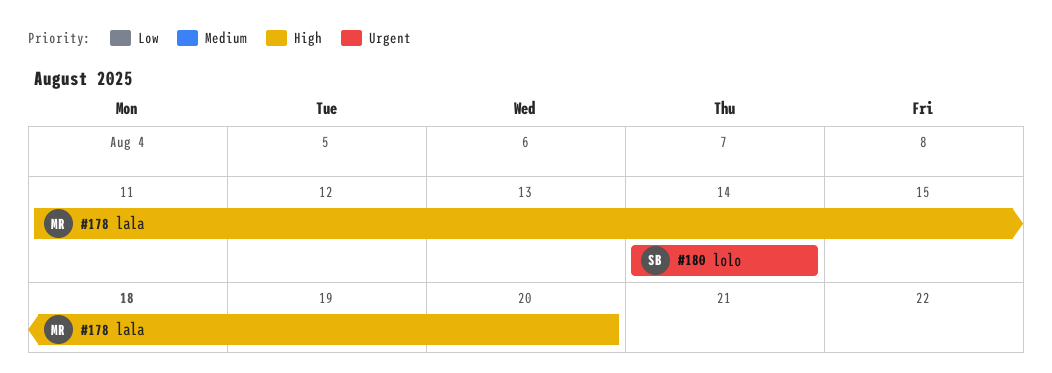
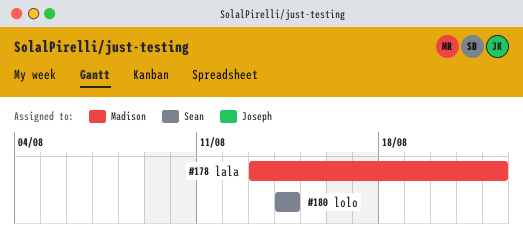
#178, start: Aug 11 -> Aug 13
#178, due: Aug 20 -> Aug 22

